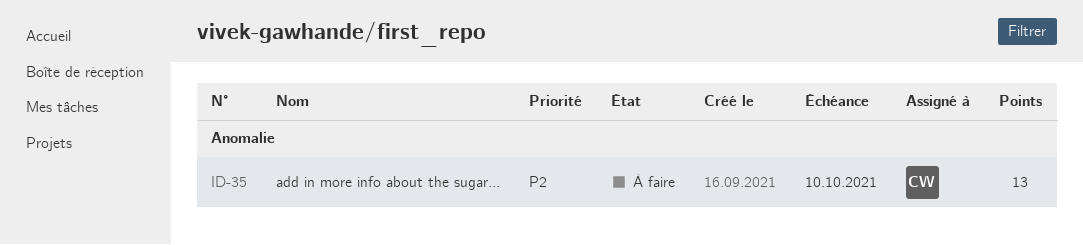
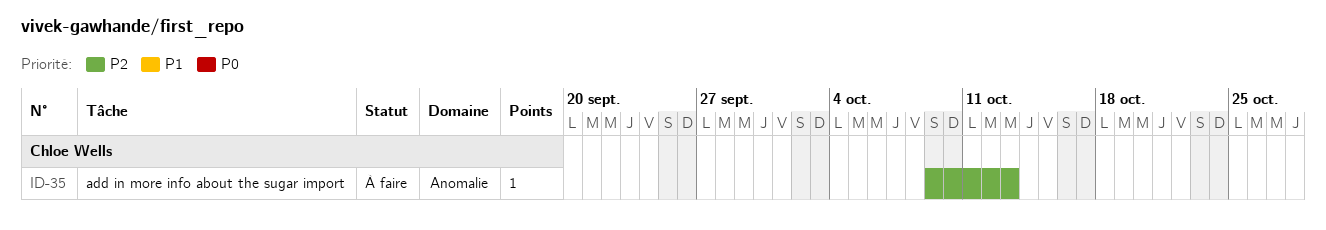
ID-35, estimate: 13 -> 1
ID-35, due: Oct 10 -> Oct 13

